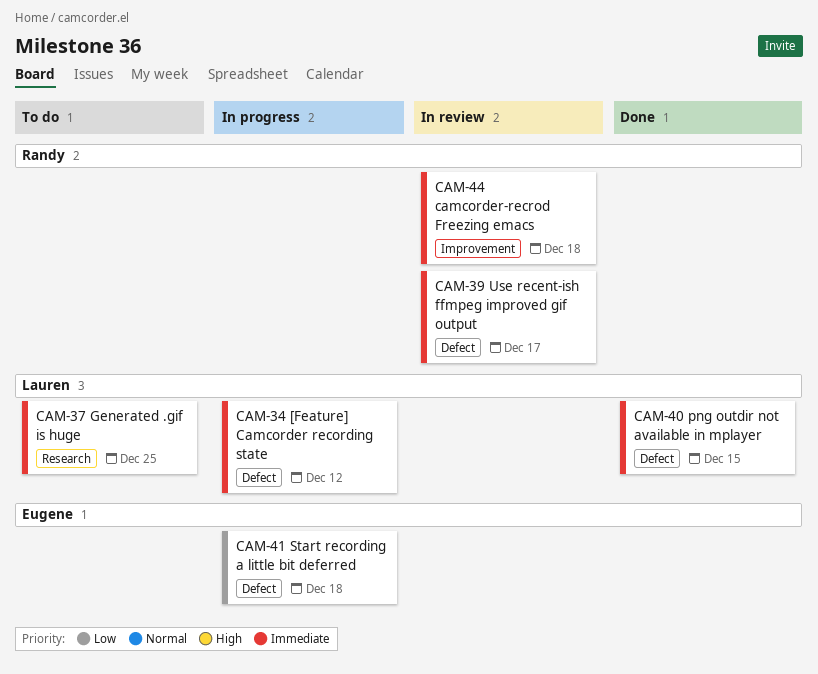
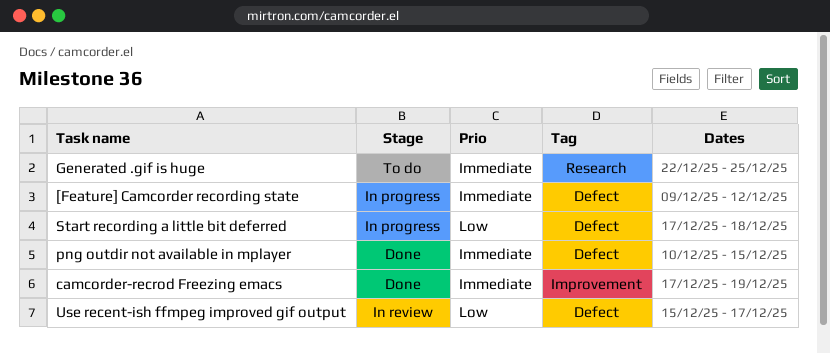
camcorder-recrod Freezing emacs, status: In review -> Done
camcorder-recrod Freezing emacs, due: Dec 18 -> Dec 19
Use recent-ish ffmpeg improved gif output, priority: Immediate -> Low

